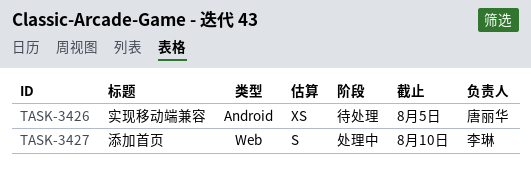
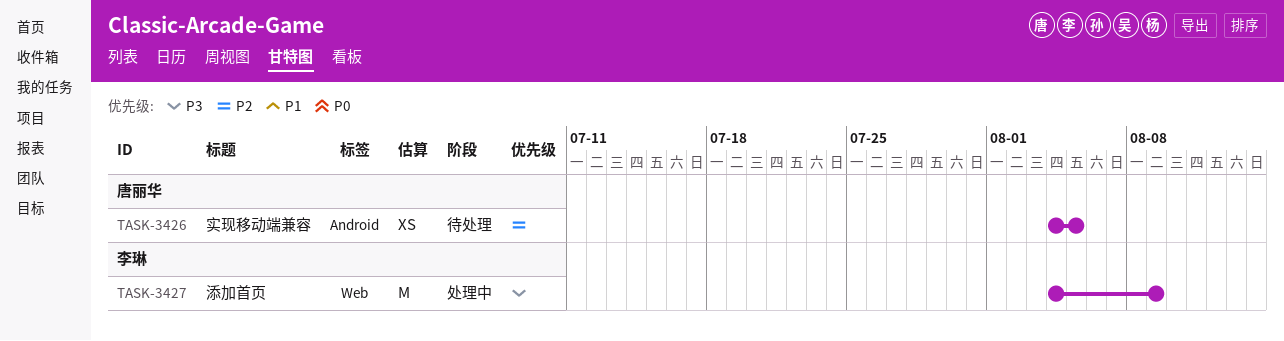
TASK-3427, estimate: S -> M
TASK-3427, due: Aug 10 -> Aug 9

